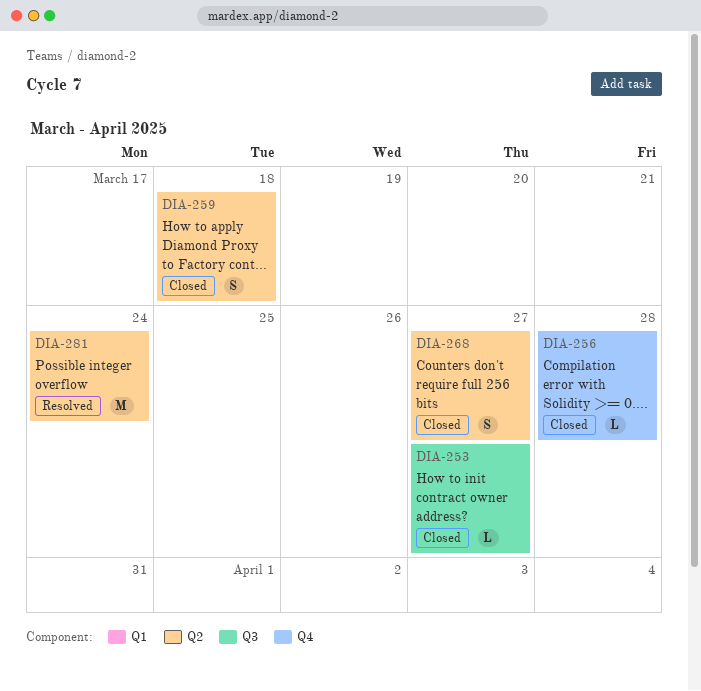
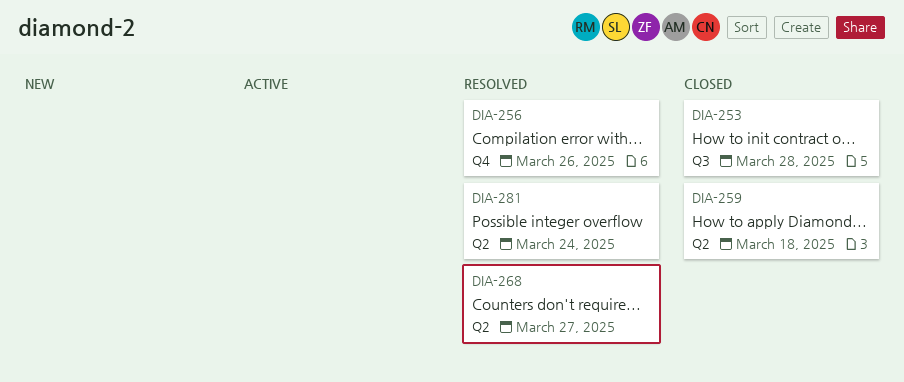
DIA-253, due: Mar 27 -> Mar 28
DIA-256, status: Closed -> Resolved
DIA-256, due: Mar 28 -> Mar 26
DIA-268, status: Closed -> Resolved

